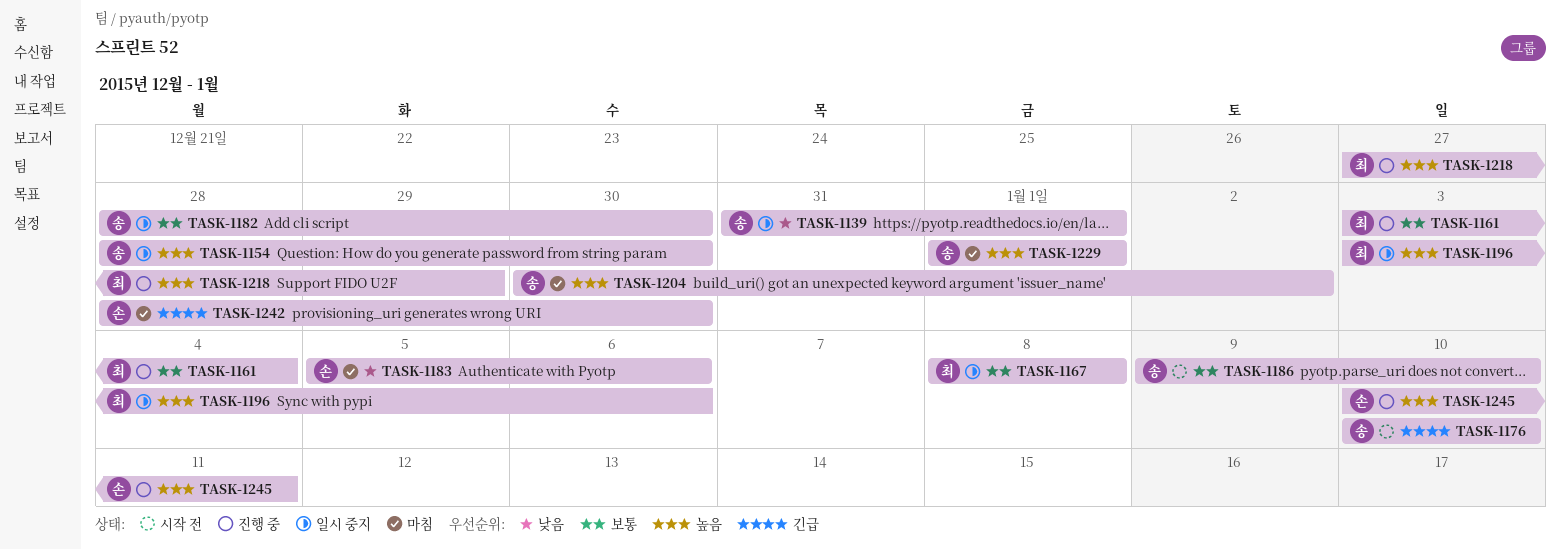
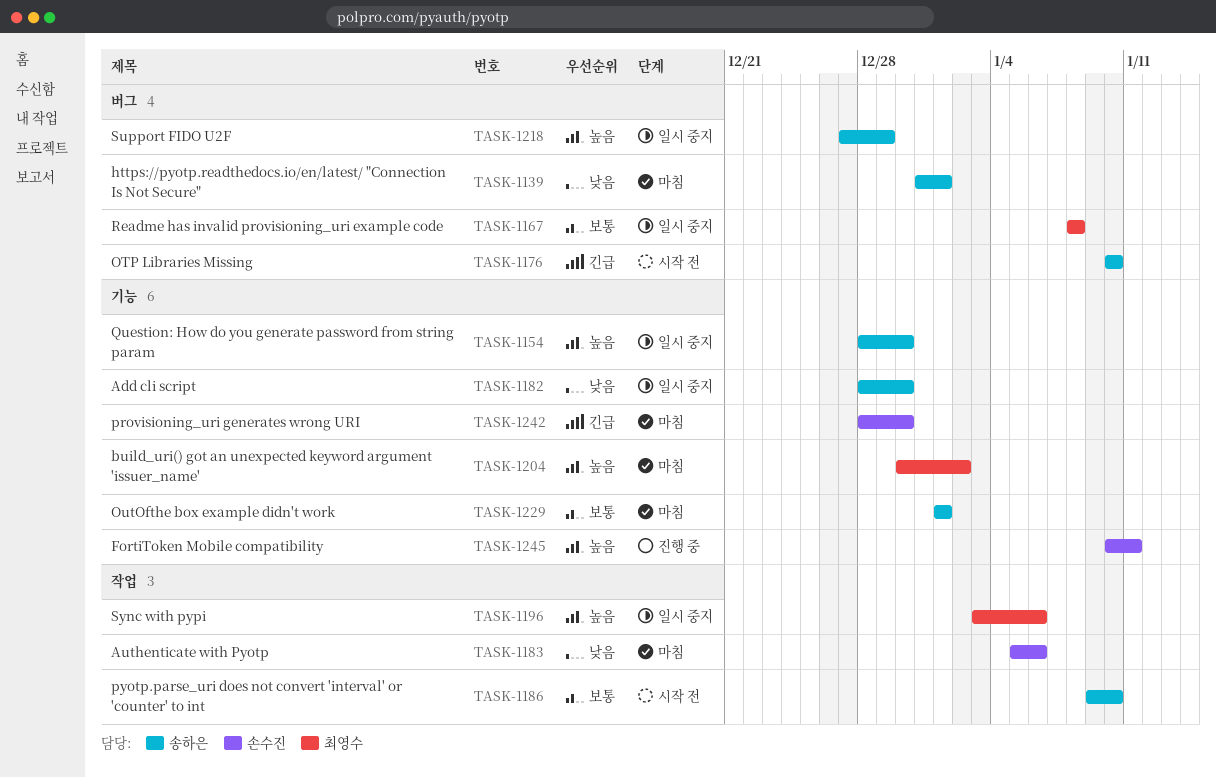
TASK-1139, status: 일시 중지 -> 마침
TASK-1161: present -> none
TASK-1182, priority: 보통 -> 낮음
TASK-1204, owner: 송하은 -> 최영수
TASK-1218, status: 진행 중 -> 일시 중지
TASK-1218, owner: 최영수 -> 송하은
TASK-1229, priority: 높음 -> 보통

